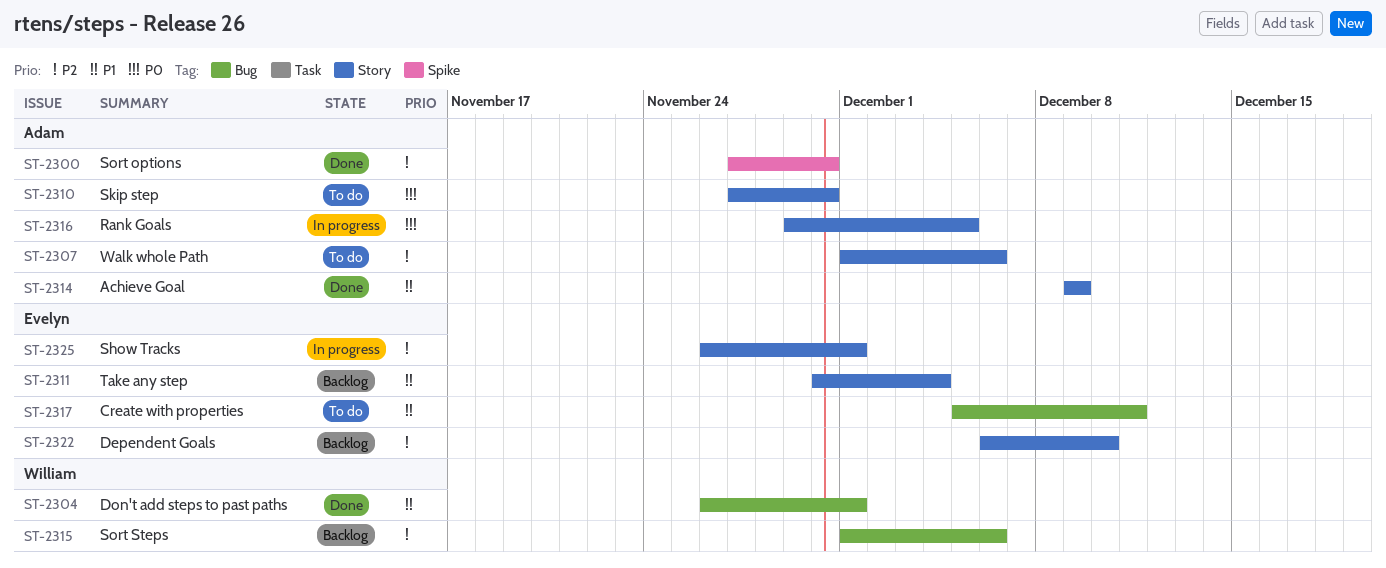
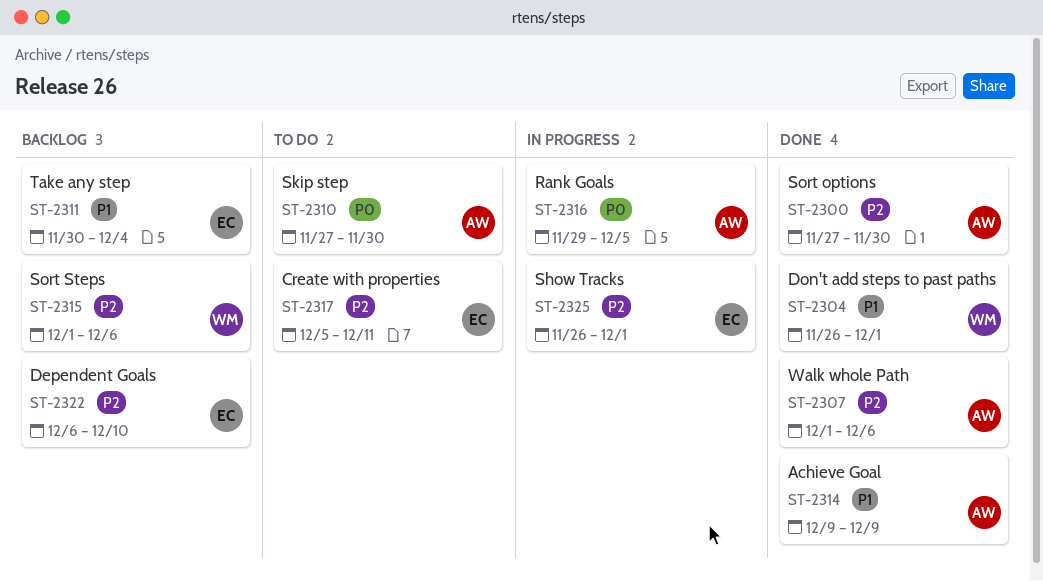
ST-2307, status: To do -> Done
ST-2317, priority: P1 -> P2

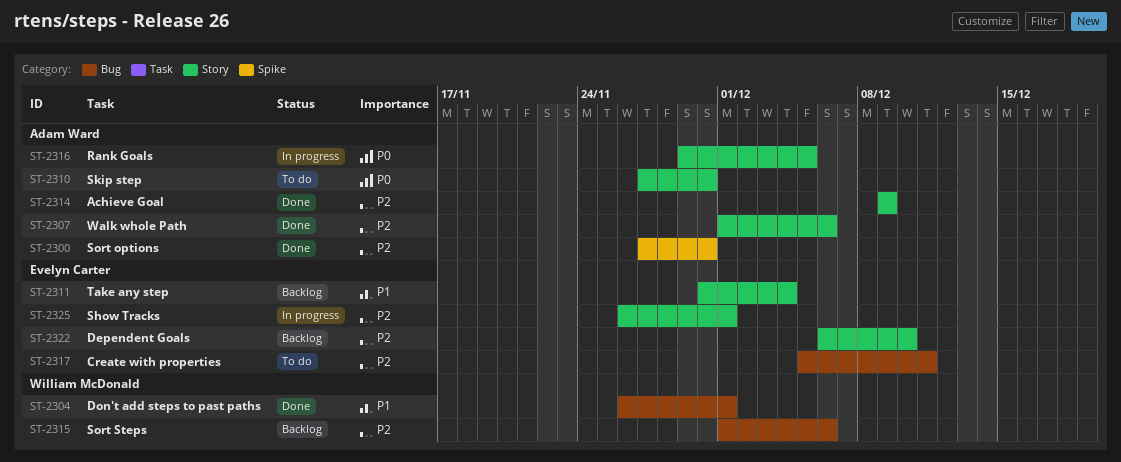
ST-2314, priority: P1 -> P2

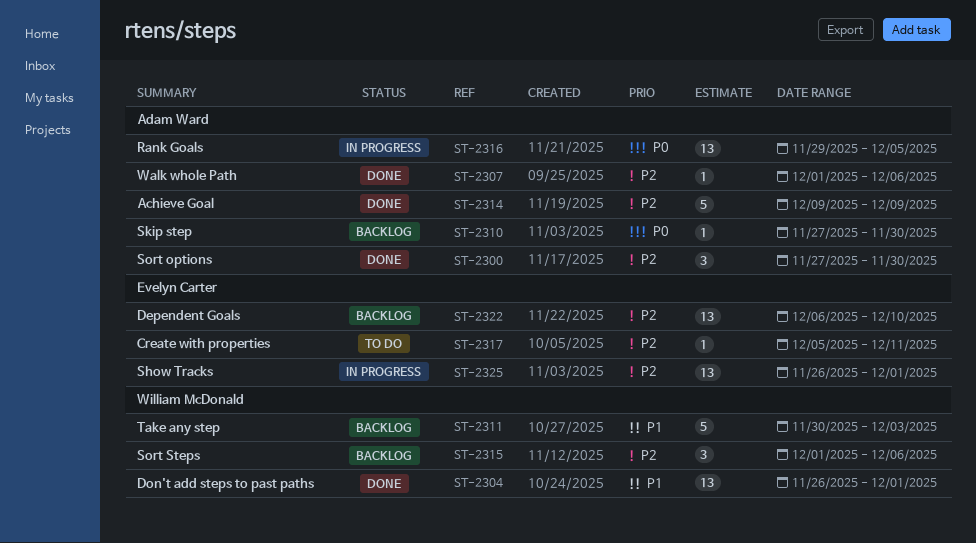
ST-2310, status: To do -> Backlog
ST-2311, owner: Evelyn Carter -> William McDonald
ST-2311, due: Dec 4 -> Dec 3

